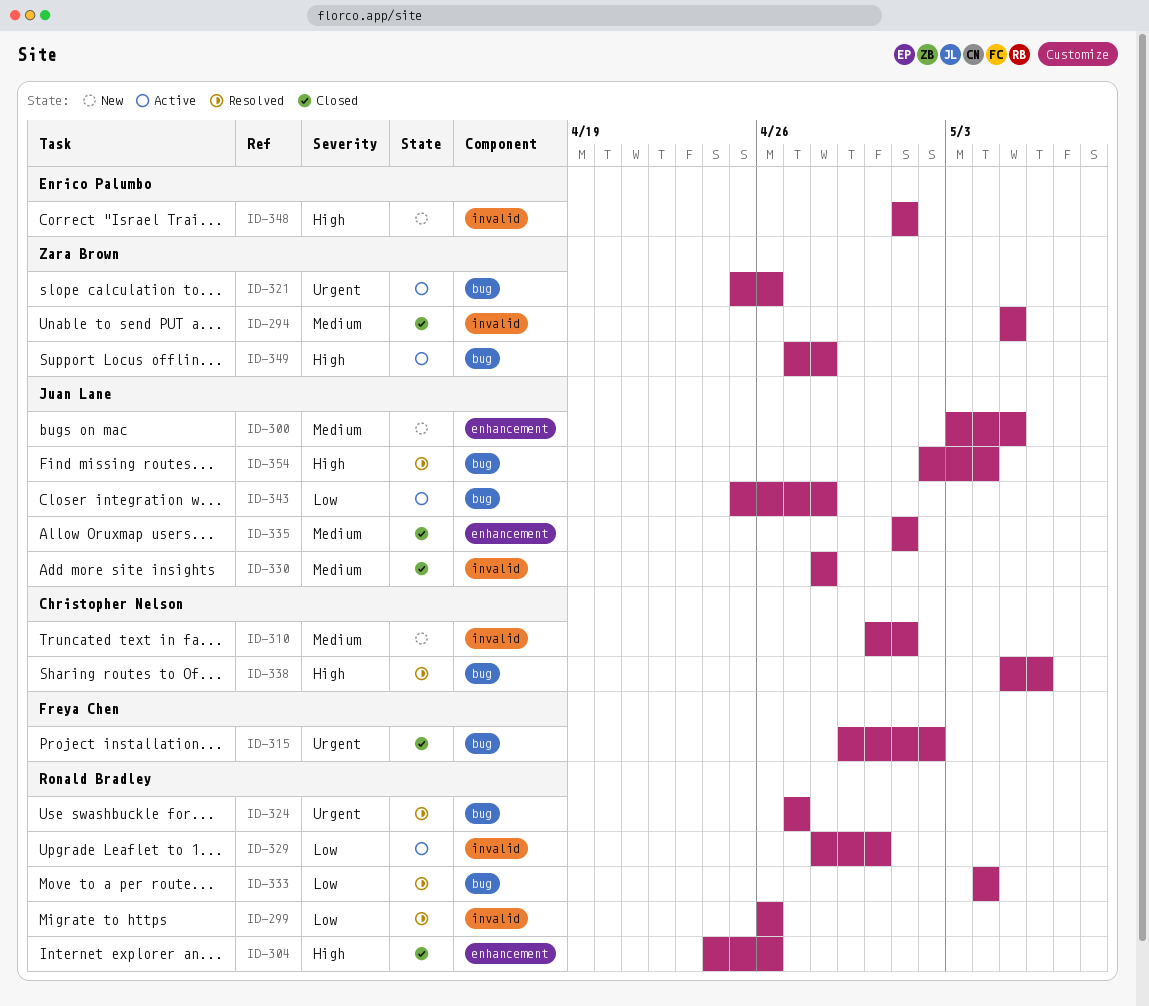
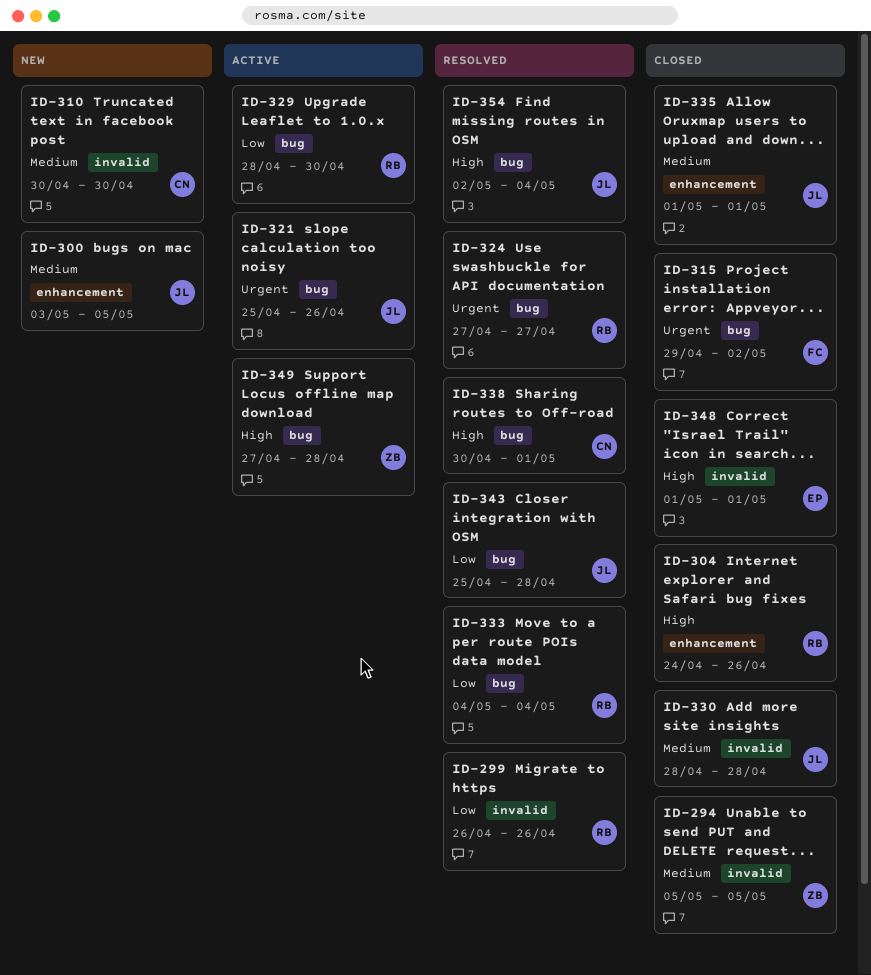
ID-310, due: May 1 -> Apr 30
ID-321, owner: Zara Brown -> Juan Lane
ID-329, label: invalid -> bug
ID-338, start: May 5 -> Apr 30
ID-338, due: May 6 -> May 1
ID-343, status: Active -> Resolved
ID-348, status: New -> Closed

